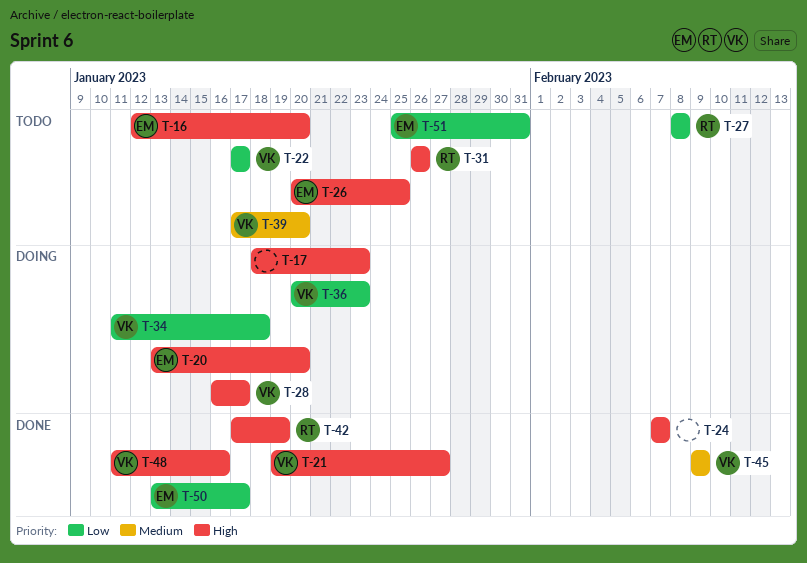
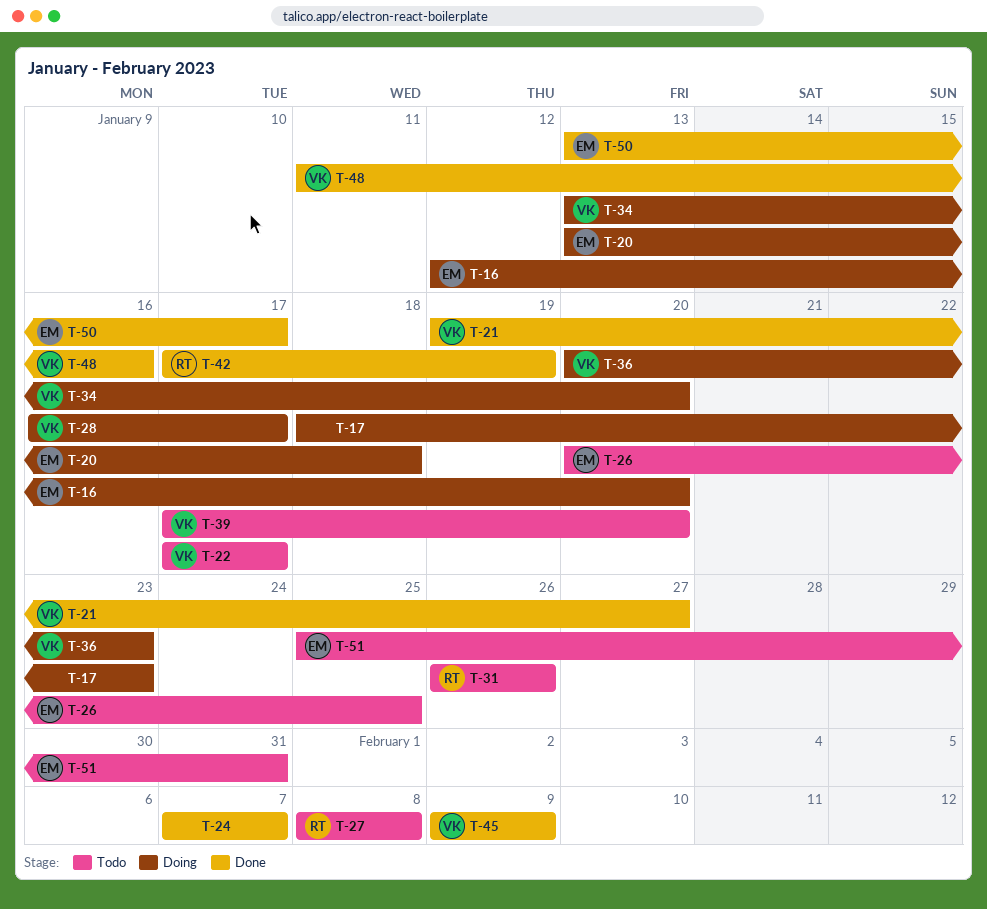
T-16, status: Todo -> Doing
T-20, due: Jan 20 -> Jan 18
T-34, start: Jan 11 -> Jan 13
T-34, due: Jan 18 -> Jan 20

